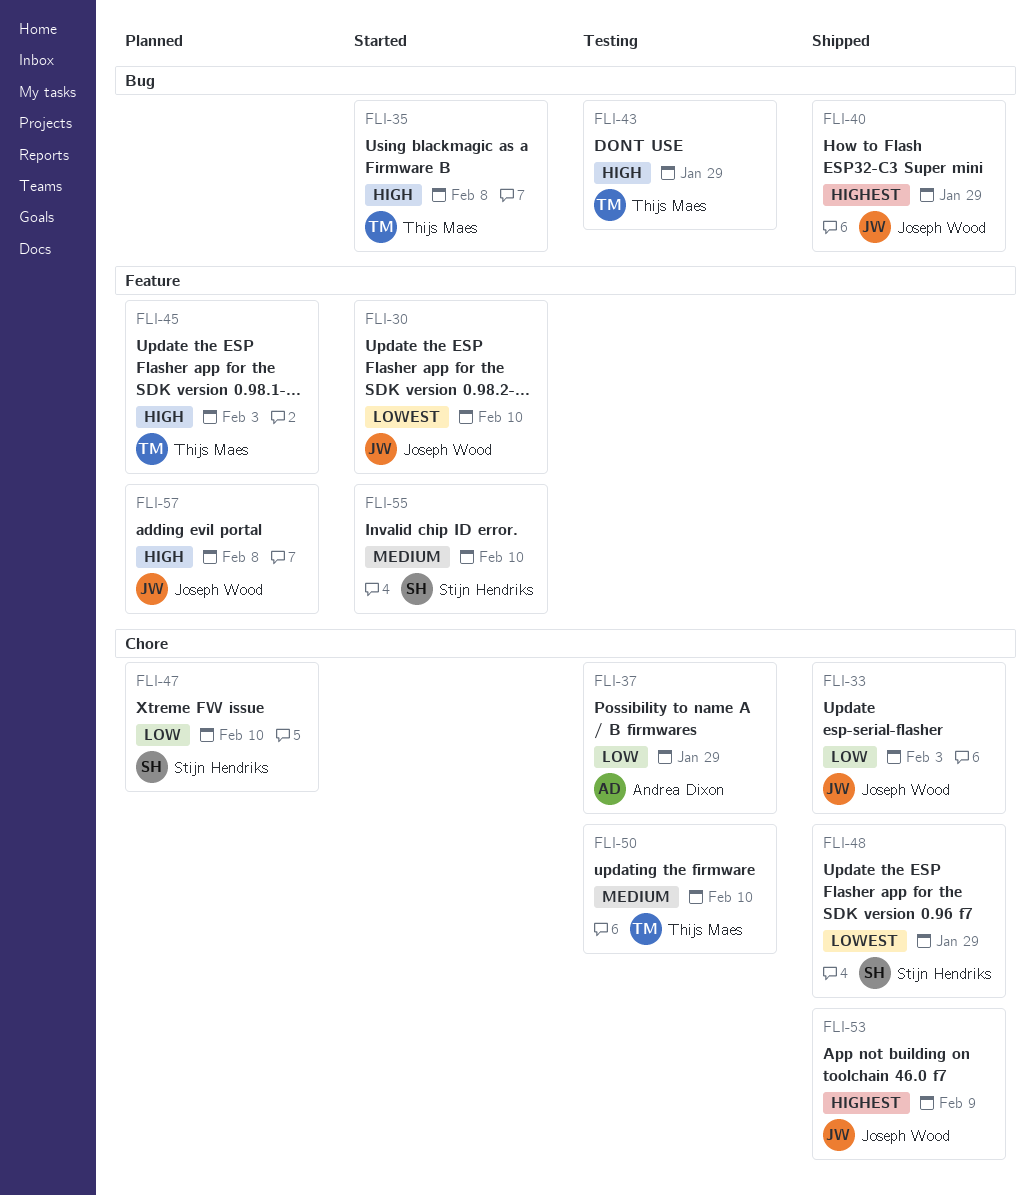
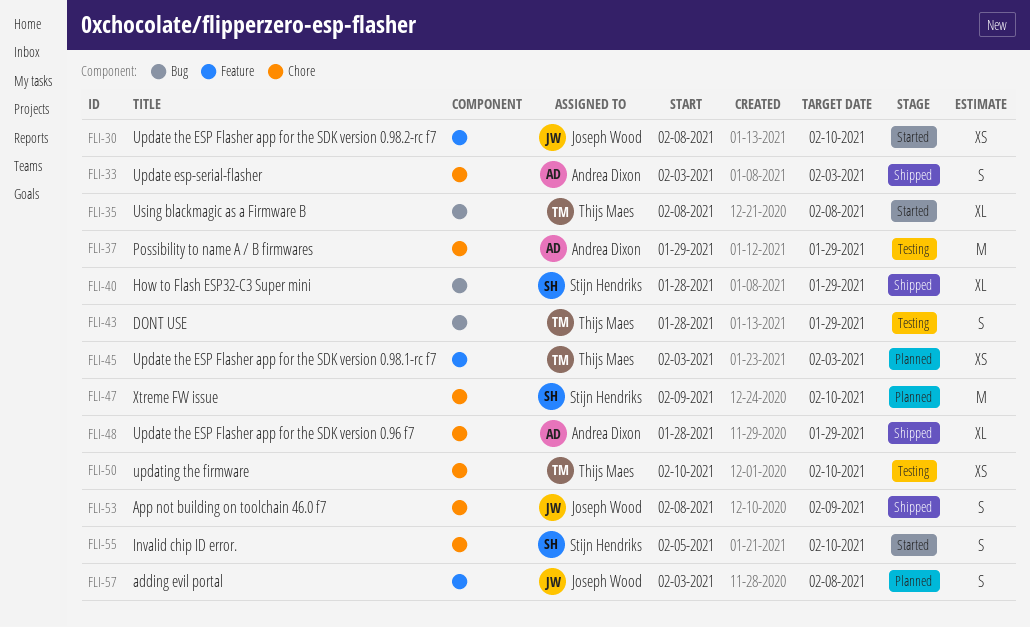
FLI-33, owner: Joseph Wood -> Andrea Dixon
FLI-40, owner: Joseph Wood -> Stijn Hendriks
FLI-48, owner: Stijn Hendriks -> Andrea Dixon
FLI-55, label: Feature -> Chore

